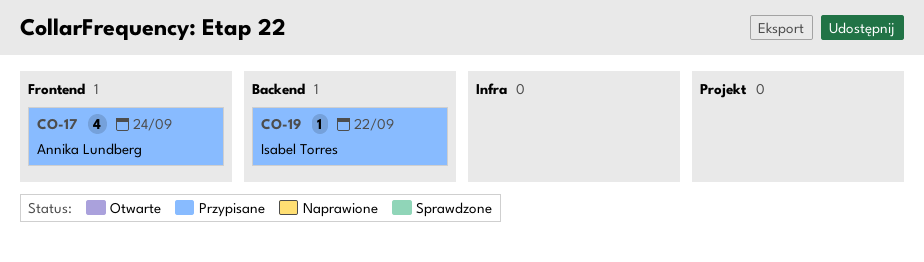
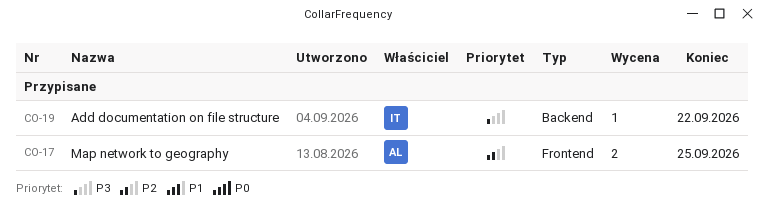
CO-17, estimate: 4 -> 2
CO-17, due: Sep 24 -> Sep 25

